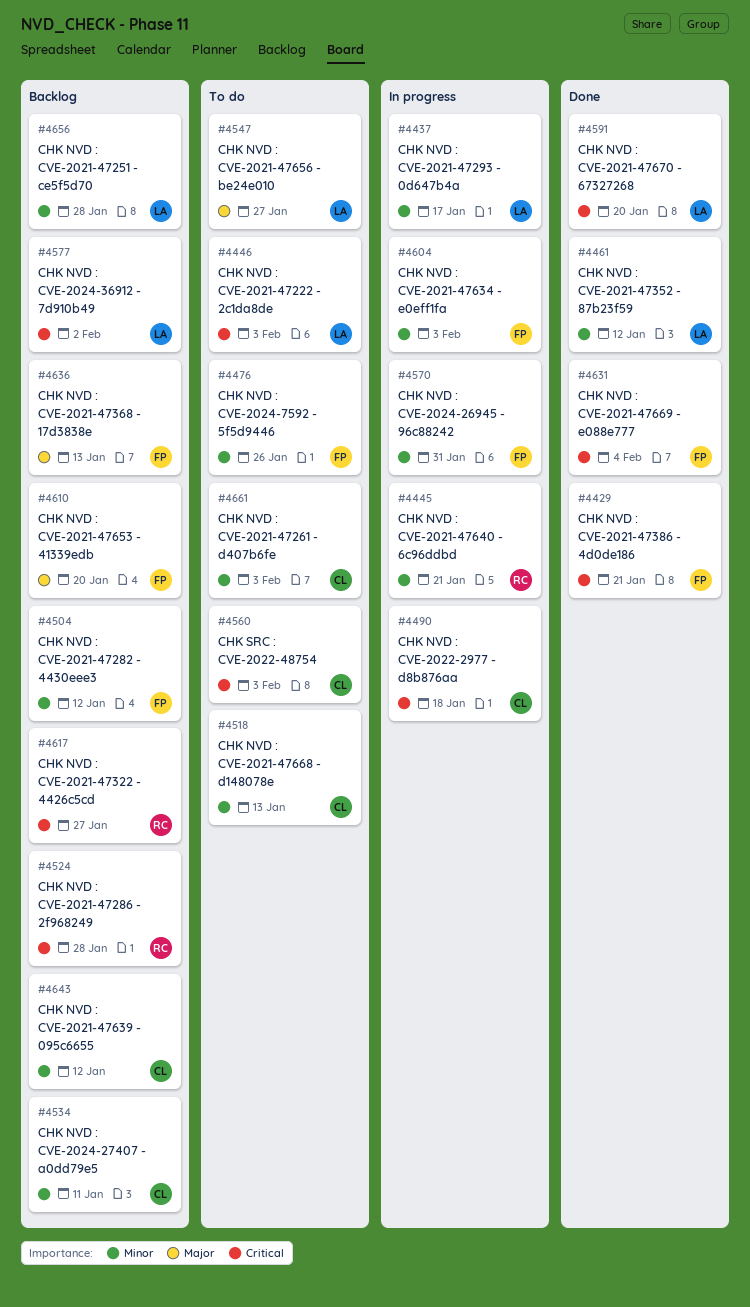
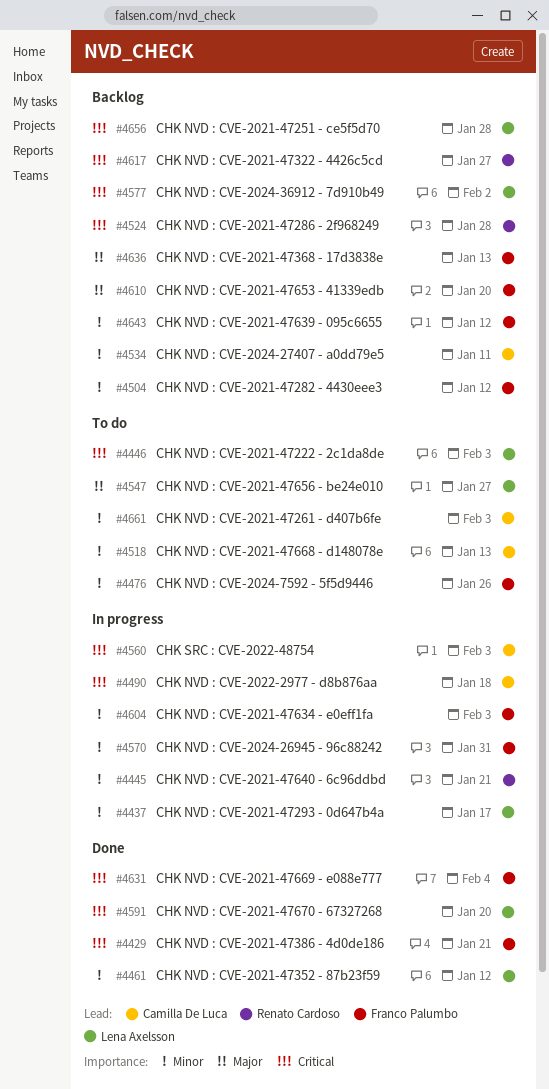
#4560, status: To do -> In progress
#4643, owner: Camilla De Luca -> Franco Palumbo
#4656, priority: Minor -> Critical

